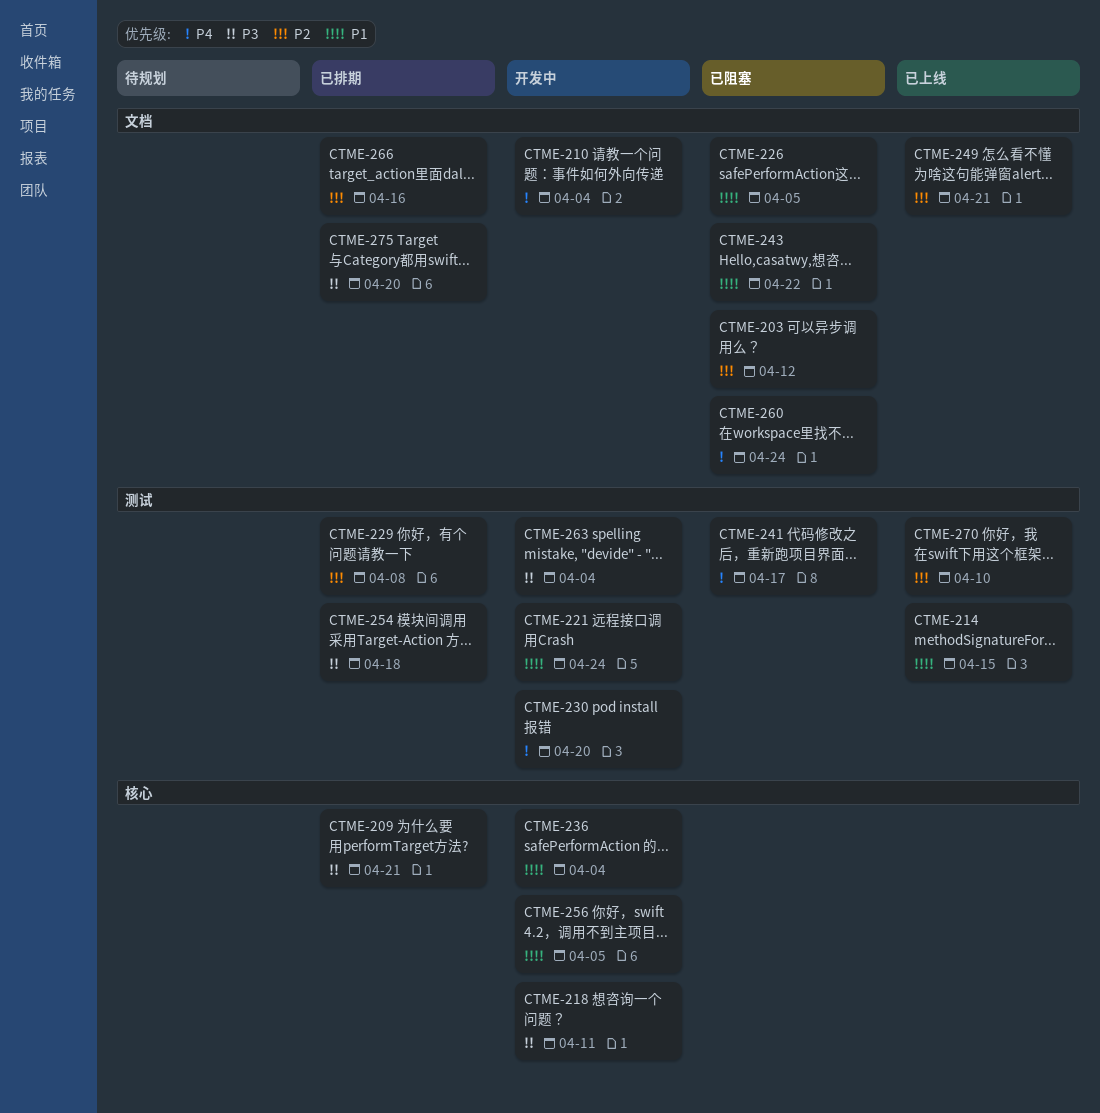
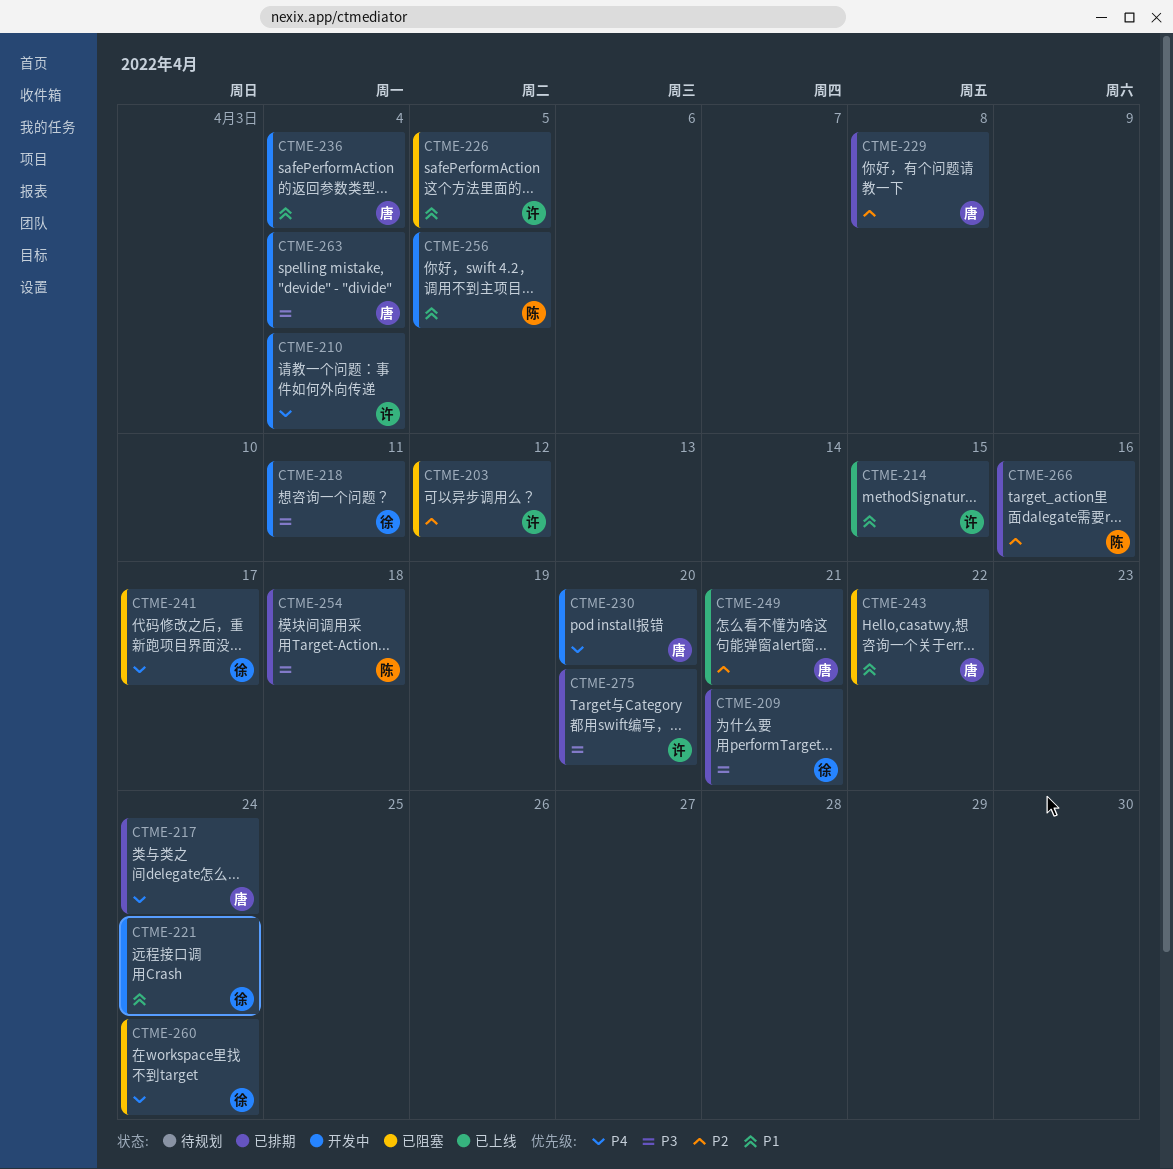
CTME-217: none -> present
CTME-270: present -> none

